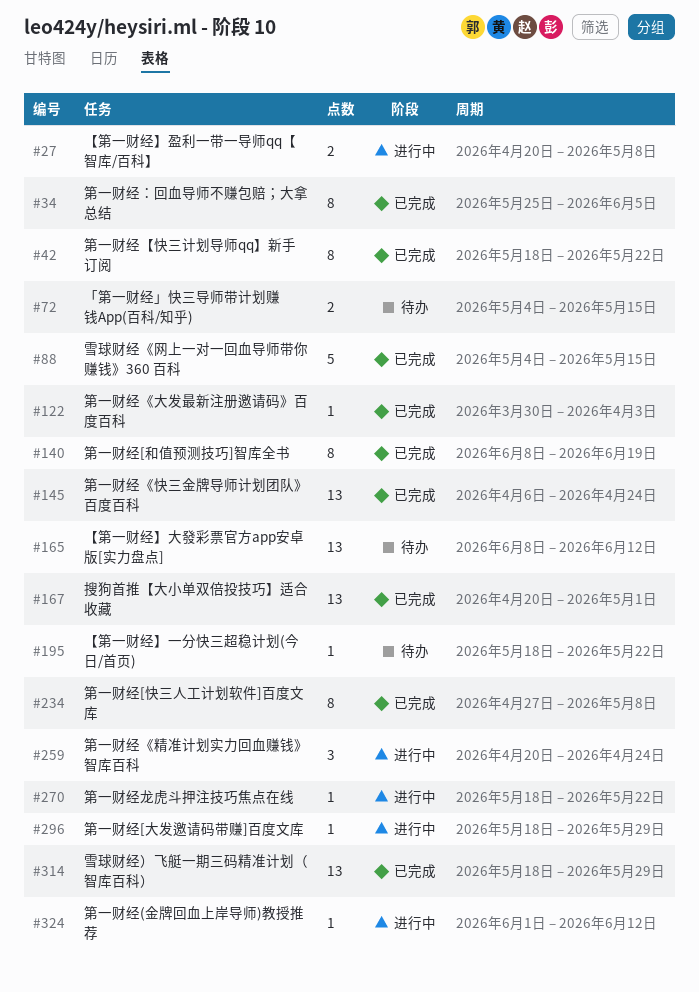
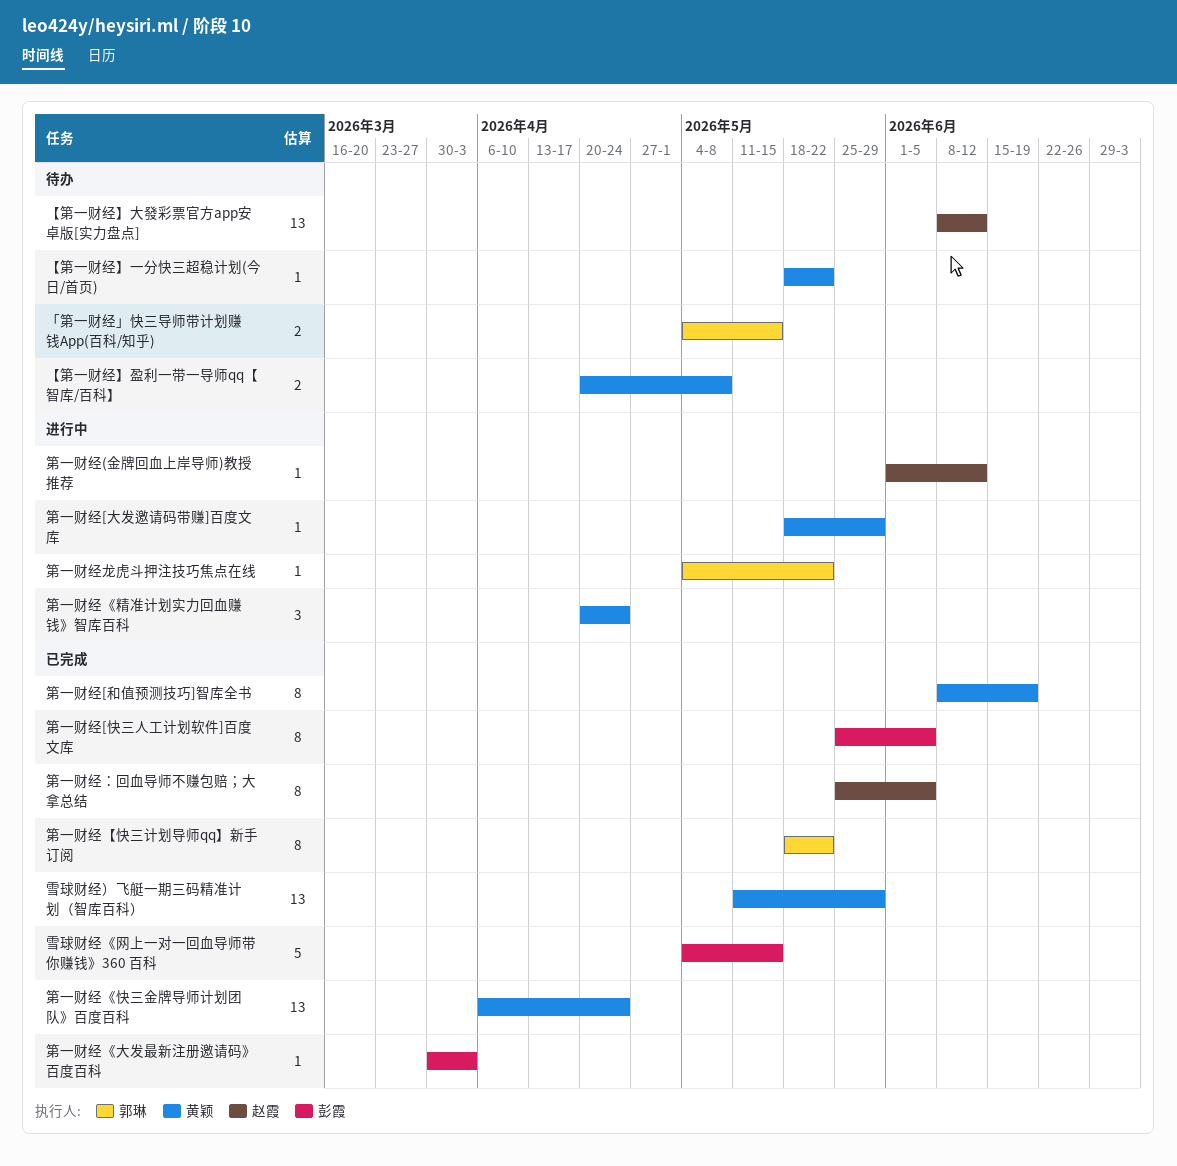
【第一财经】盈利一带一导师qq【智库/百科】, status: 进行中 -> 待办
搜狗首推【大小单双倍投技巧】适合收藏: present -> none
第一财经[快三人工计划软件]百度文库, start: Apr 27 -> May 25
第一财经[快三人工计划软件]百度文库, due: May 8 -> Jun 5
第一财经龙虎斗押注技巧焦点在线, start: May 18 -> May 4
雪球财经）飞艇一期三码精准计划（智库百科）, start: May 18 -> May 11

